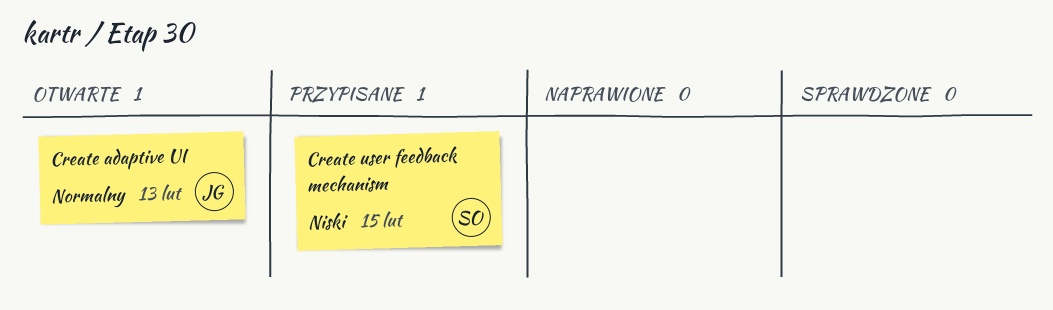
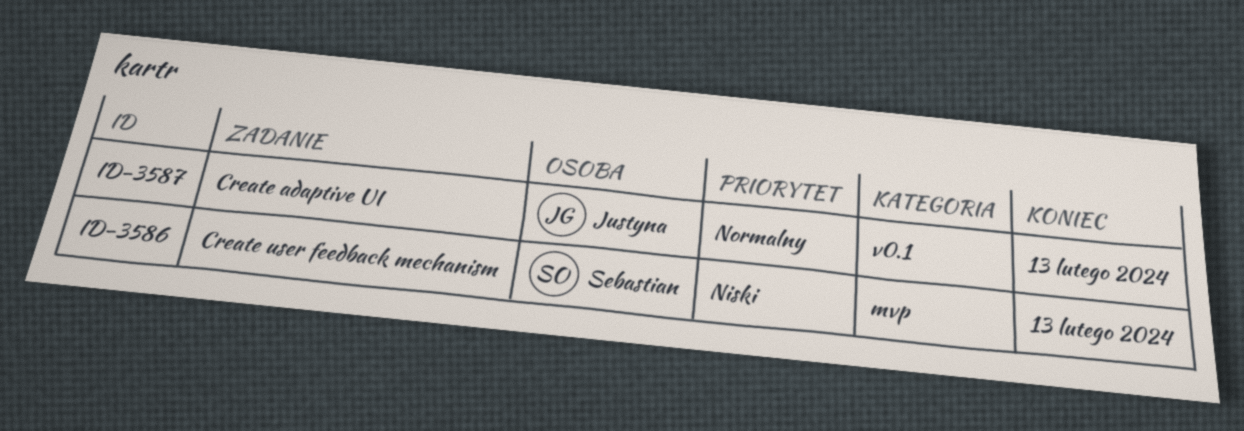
Create user feedback mechanism, due: Feb 15 -> Feb 13

